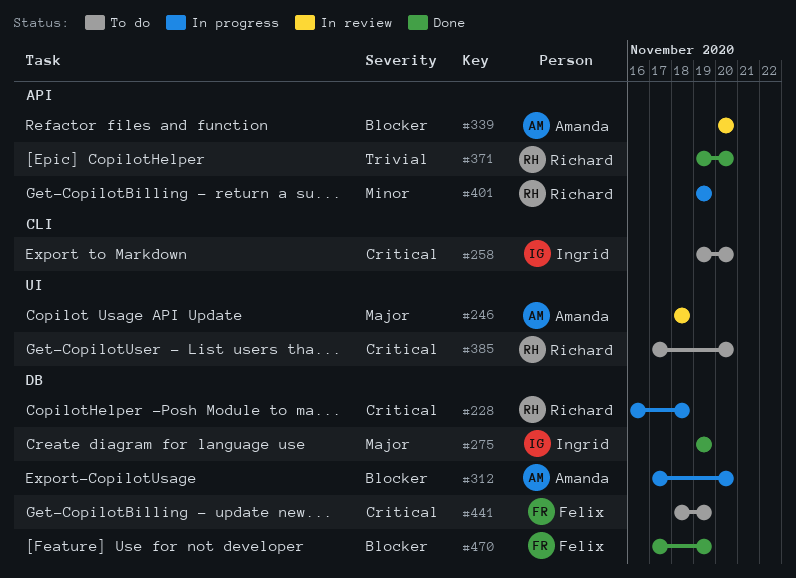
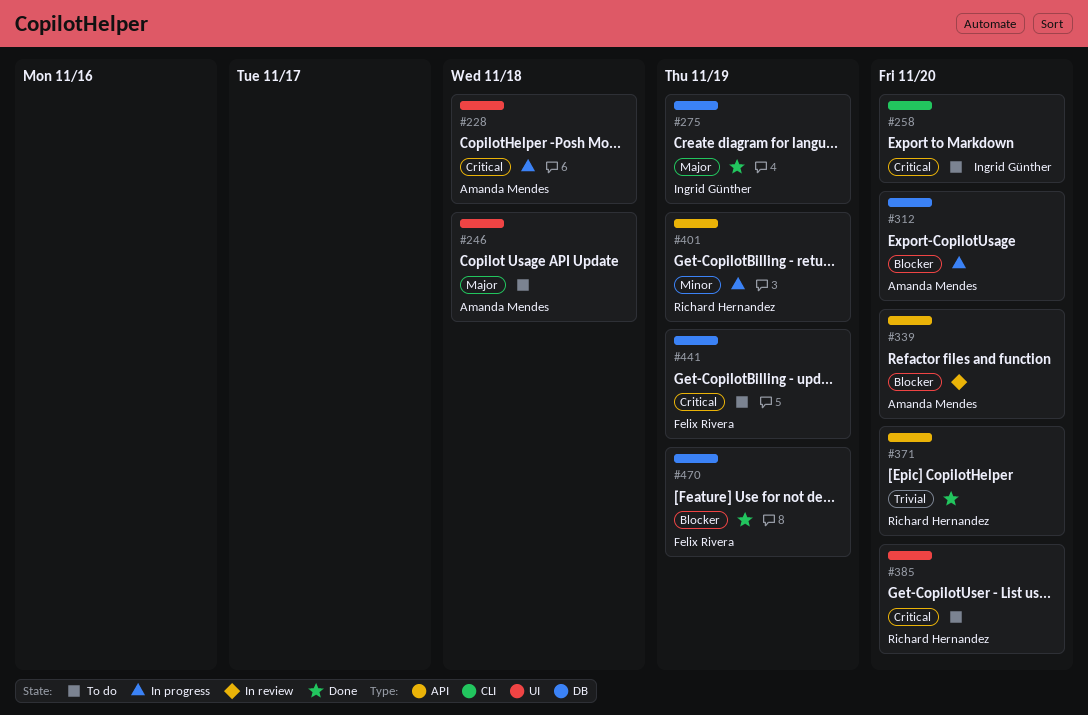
#228, owner: Richard Hernandez -> Amanda Mendes
#228, label: DB -> UI
#246, status: In review -> To do

